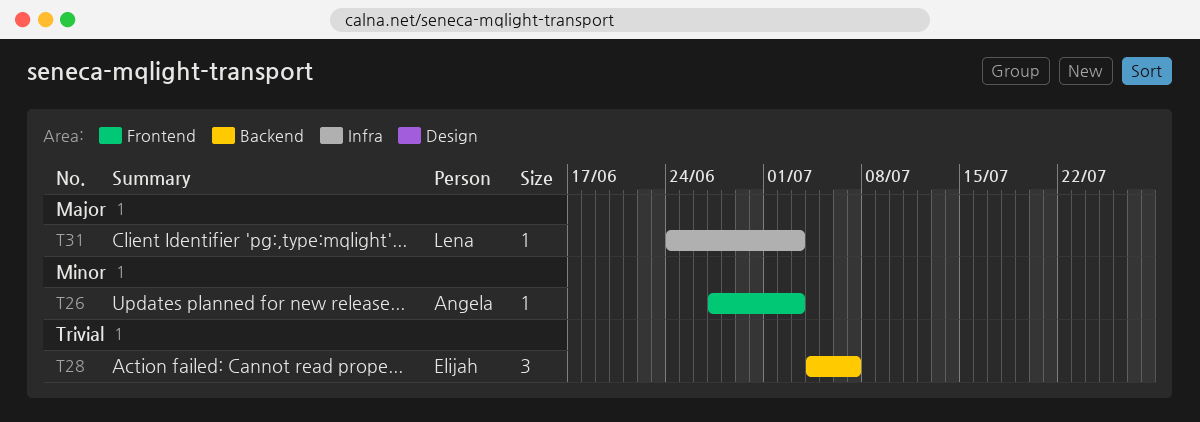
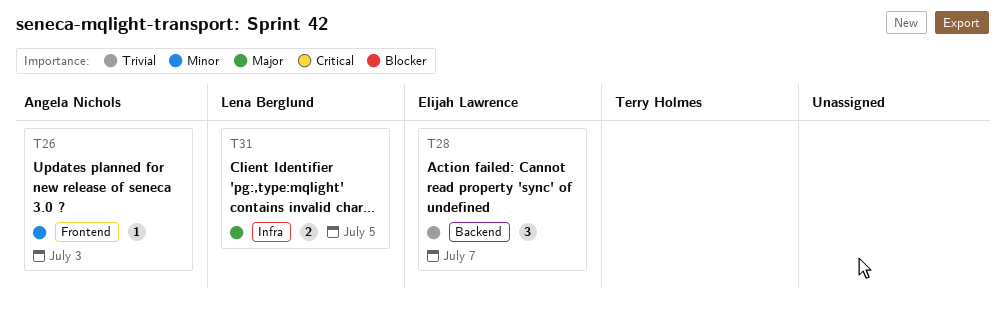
T31, estimate: 1 -> 2
T31, due: Jul 3 -> Jul 5

